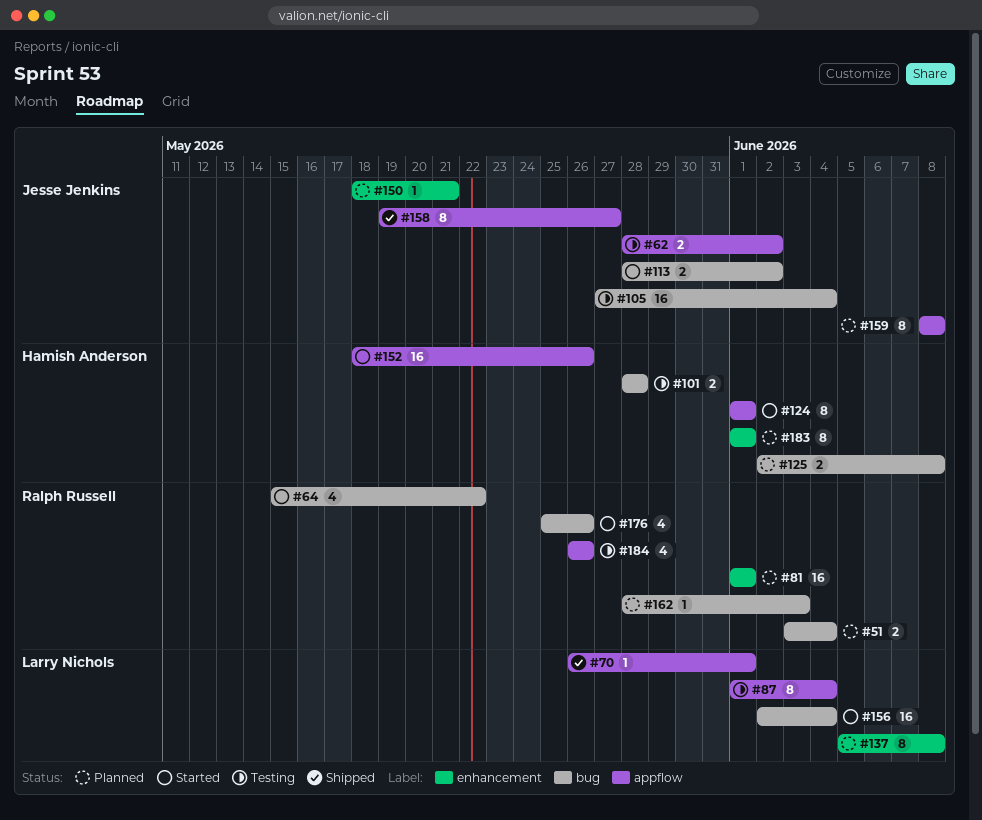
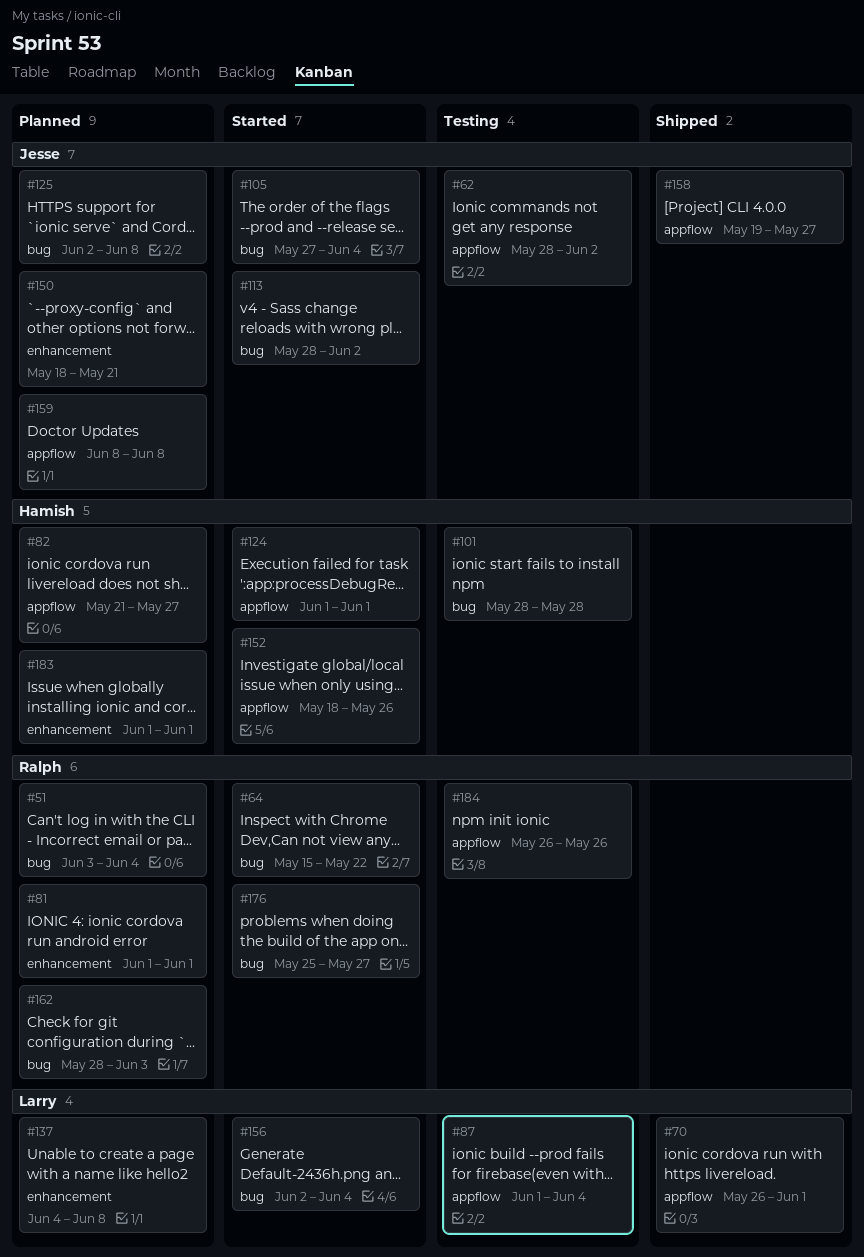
#82: none -> present
#105, status: Testing -> Started
#125, owner: Hamish Anderson -> Jesse Jenkins
#137, start: Jun 5 -> Jun 4
#176, due: May 26 -> May 27

